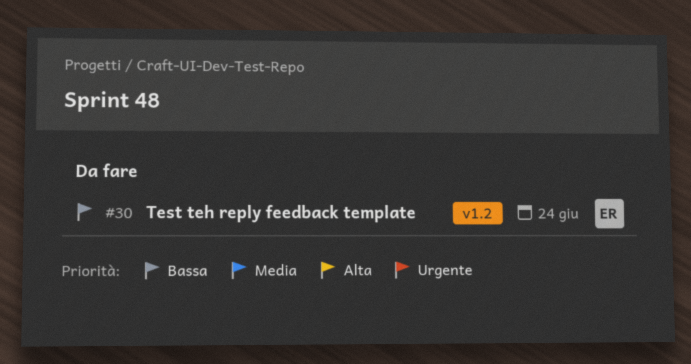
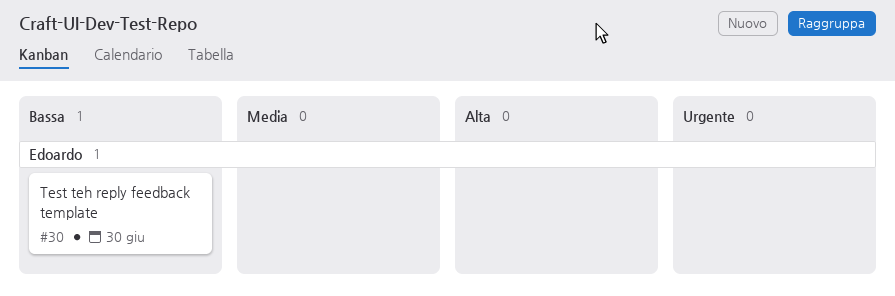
#30, due: Jun 24 -> Jun 30

